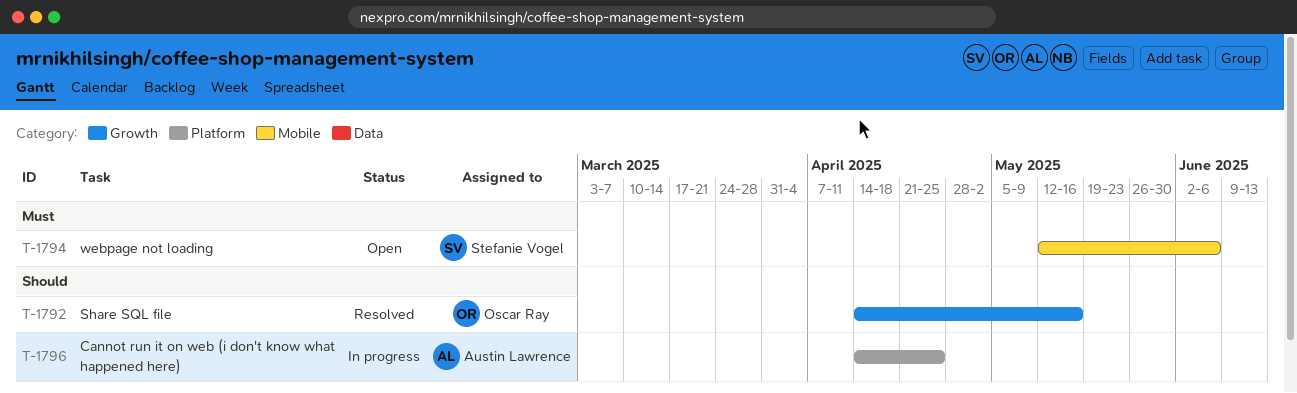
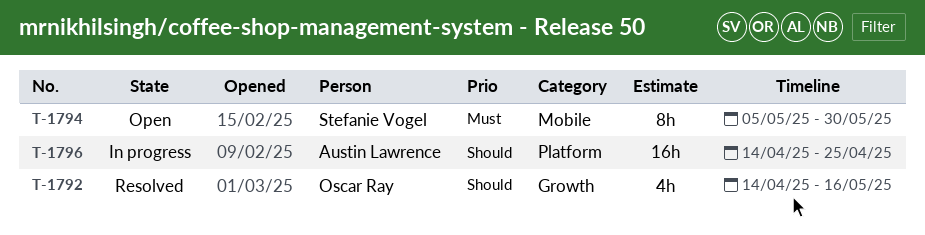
T-1794, start: May 12 -> May 5
T-1794, due: Jun 6 -> May 30

